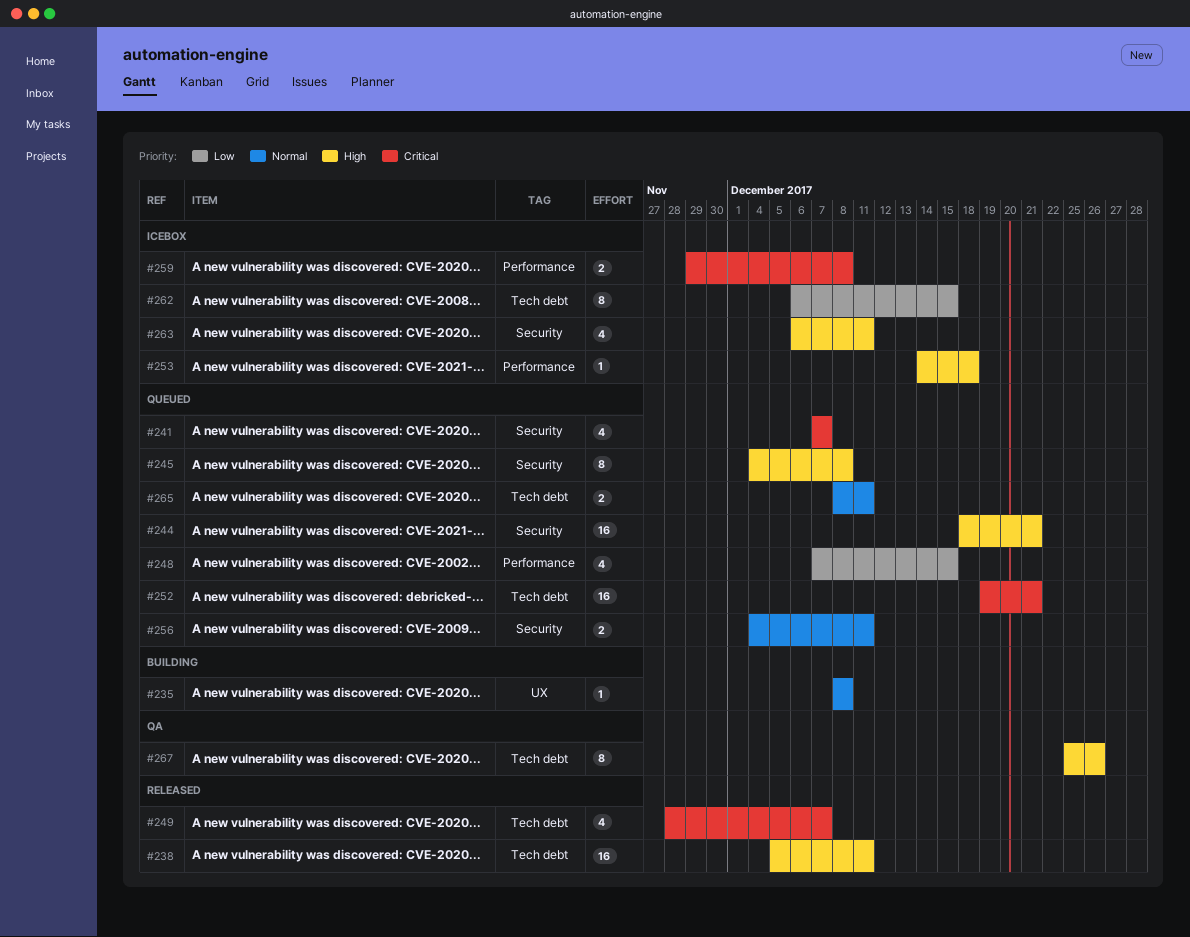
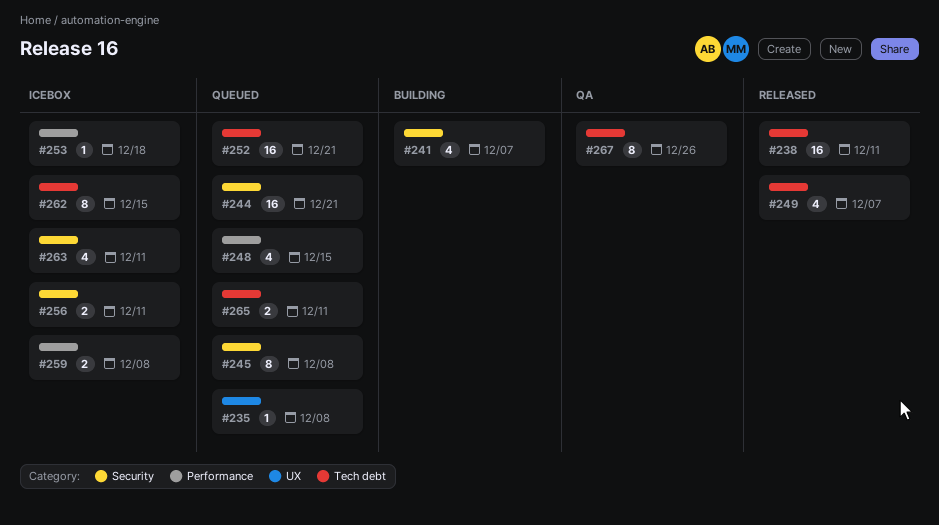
#235, status: Building -> Queued
#241, status: Queued -> Building
#256, status: Queued -> Icebox

